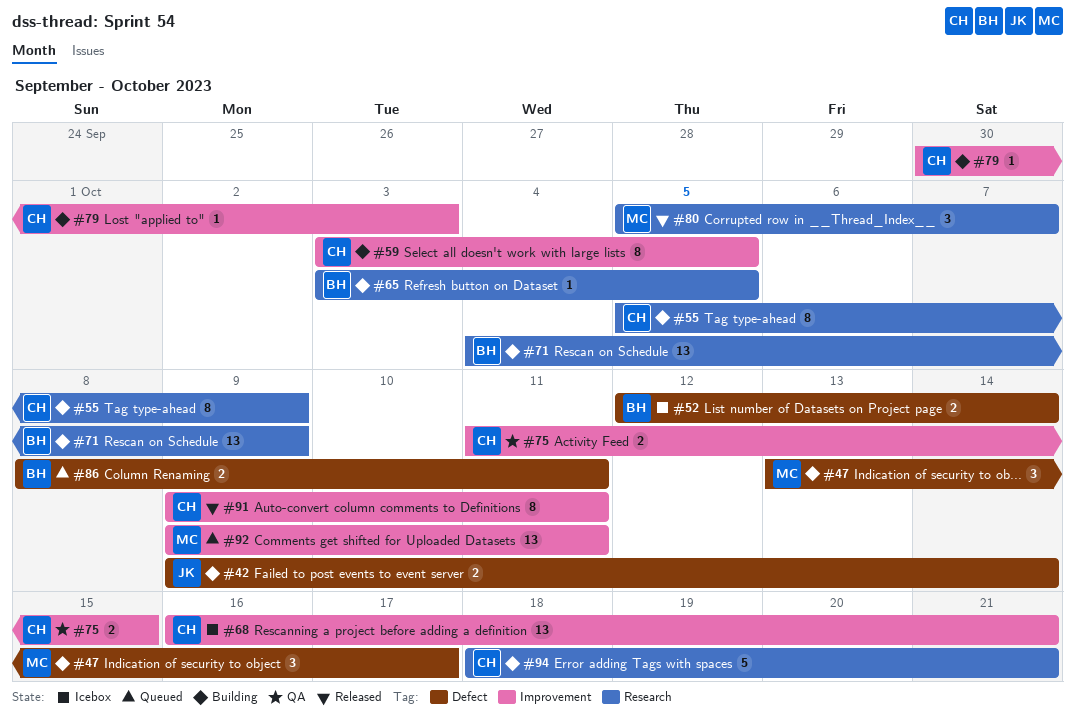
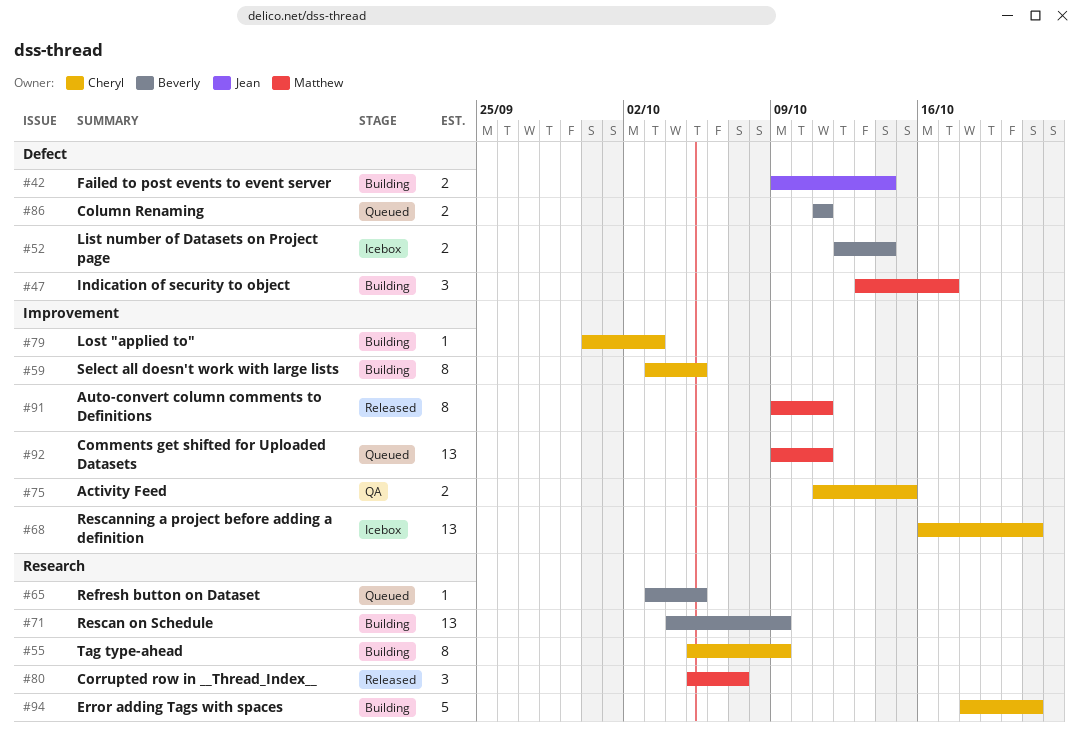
#65, status: Building -> Queued
#86, start: Oct 8 -> Oct 11
#91, owner: Cheryl -> Matthew

